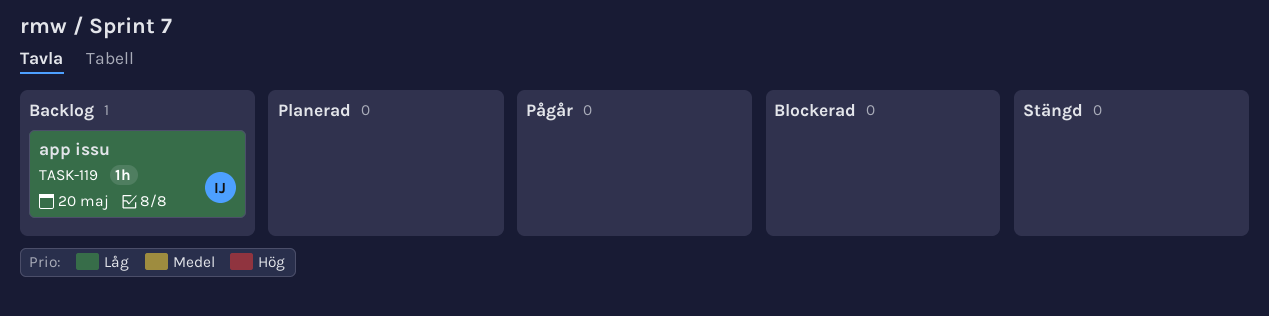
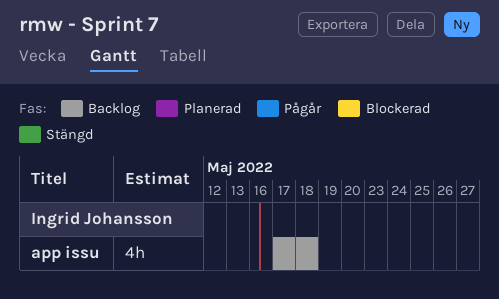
app issu, estimate: 1h -> 4h
app issu, due: May 20 -> May 18

